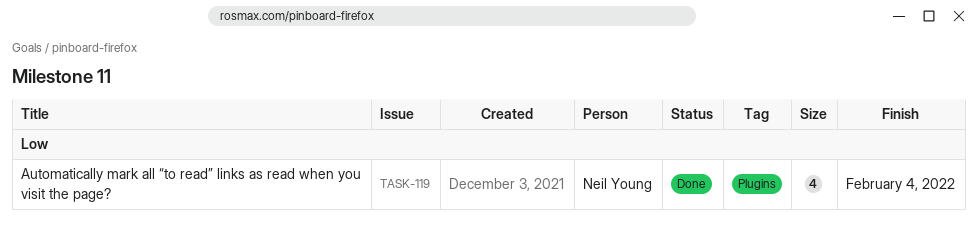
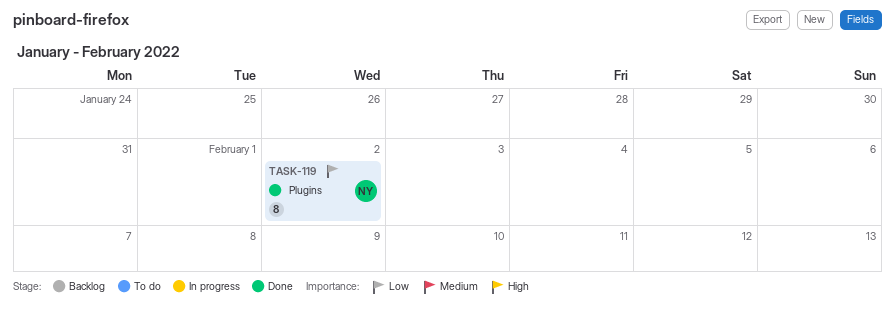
TASK-119, estimate: 4 -> 8
TASK-119, due: Feb 4 -> Feb 2

